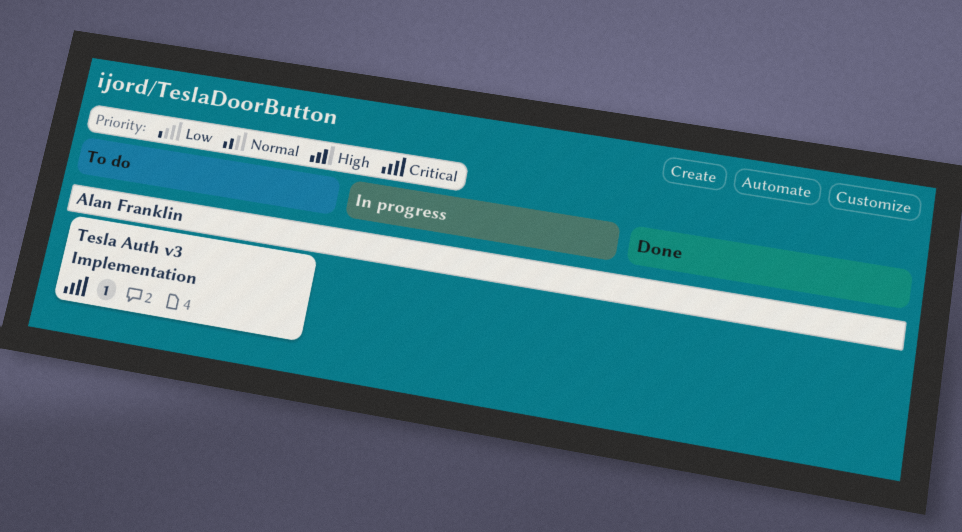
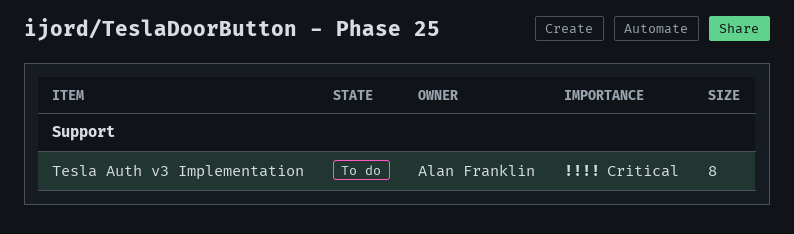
Tesla Auth v3 Implementation, estimate: 1 -> 8

